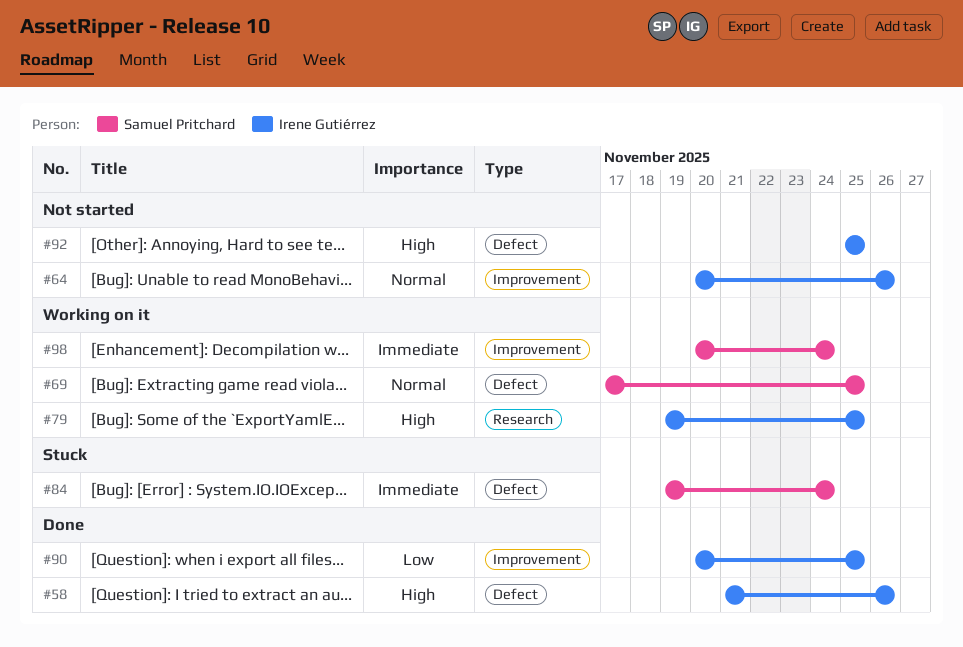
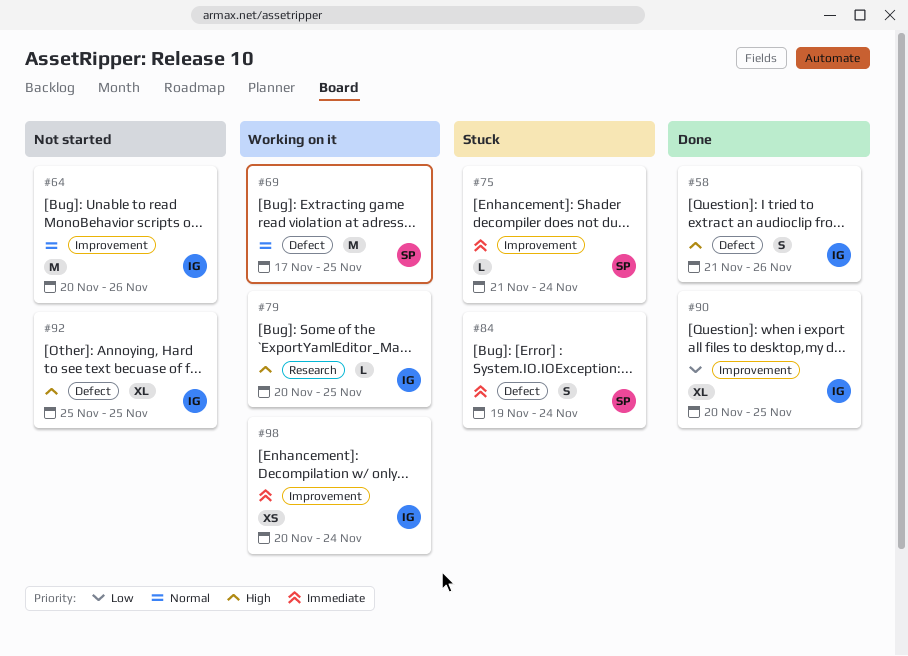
#75: none -> present
#79, start: Nov 19 -> Nov 20
#98, owner: Samuel Pritchard -> Irene Gutiérrez

